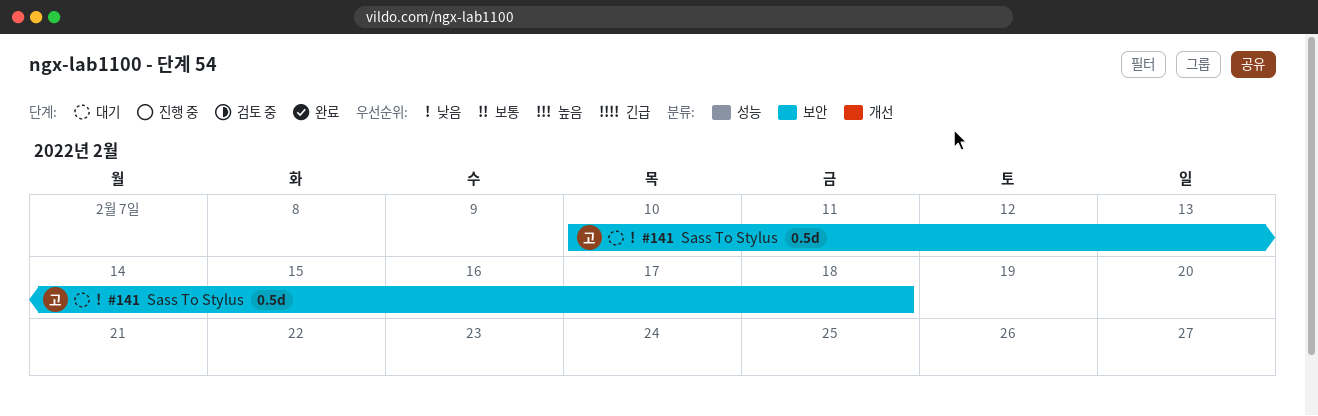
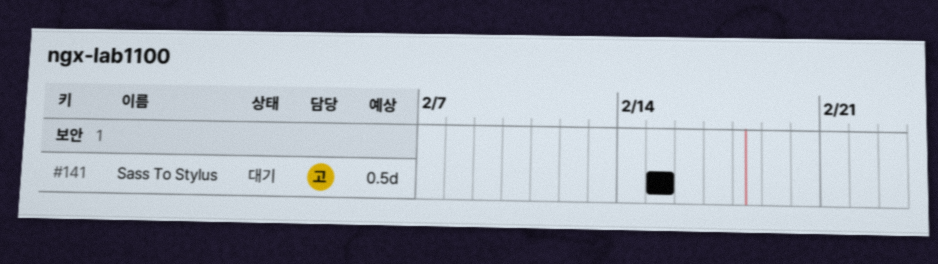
#141, start: Feb 10 -> Feb 15
#141, due: Feb 18 -> Feb 15

